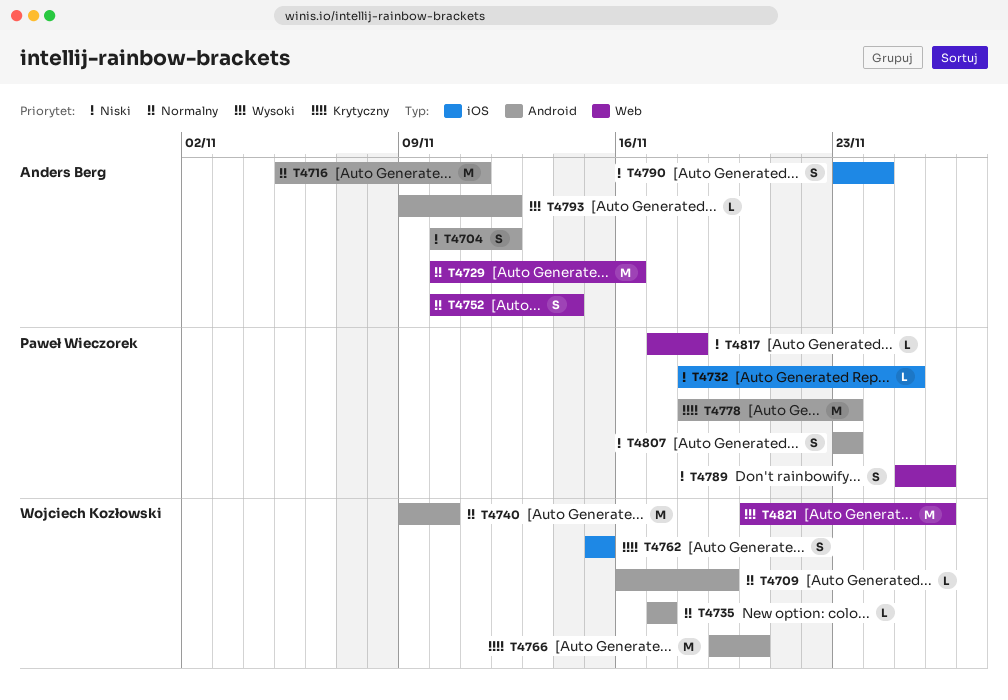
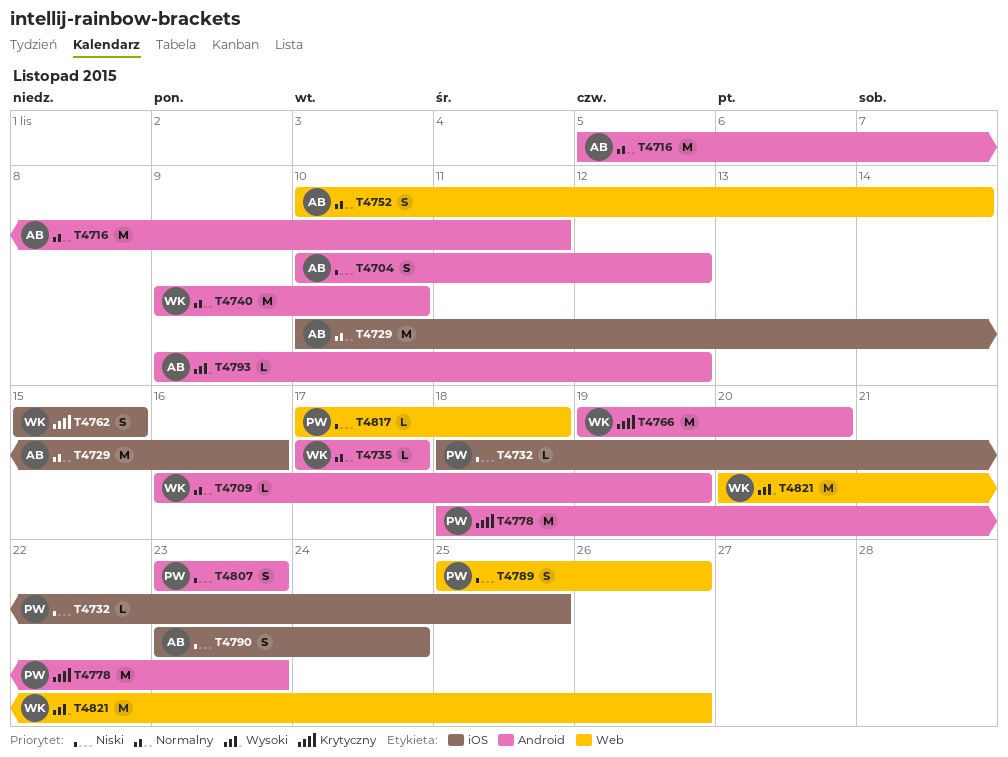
T4729, label: Web -> iOS

